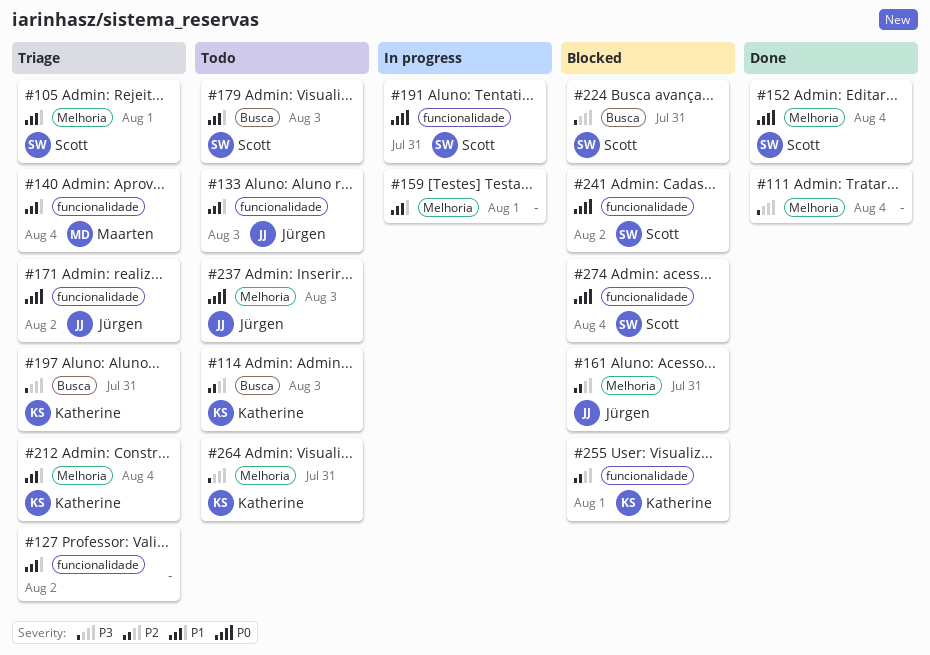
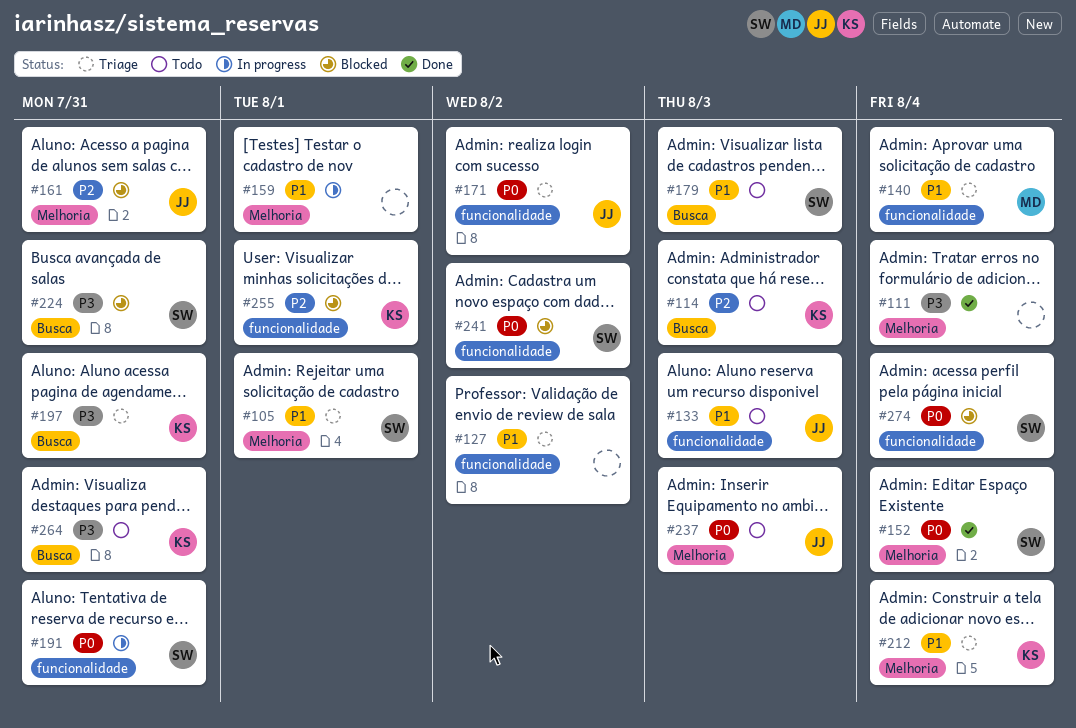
#264, label: Melhoria -> Busca

